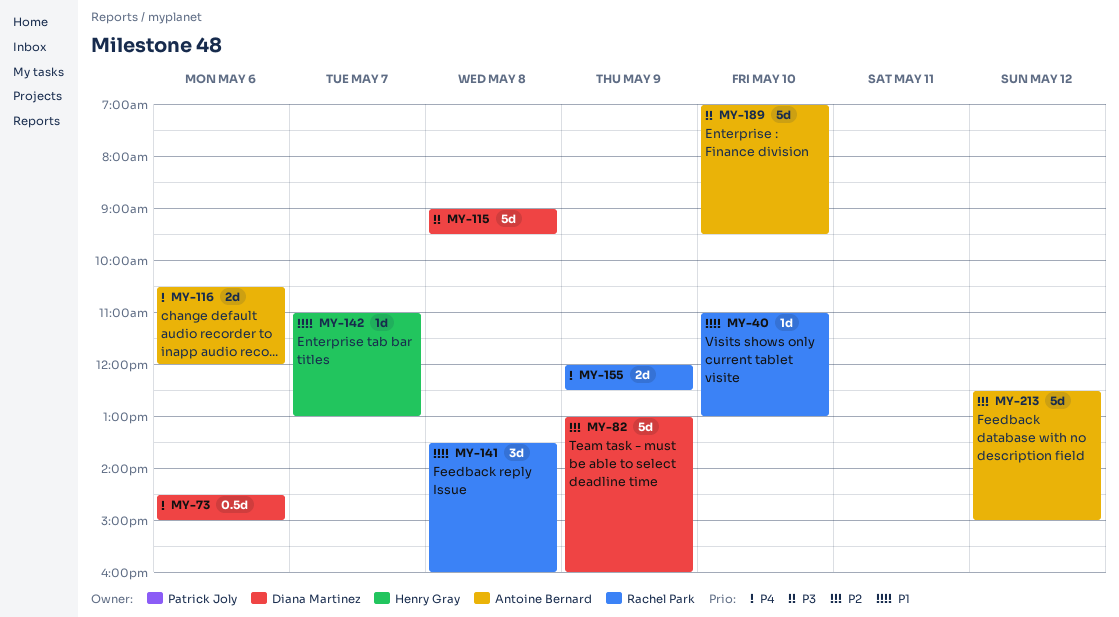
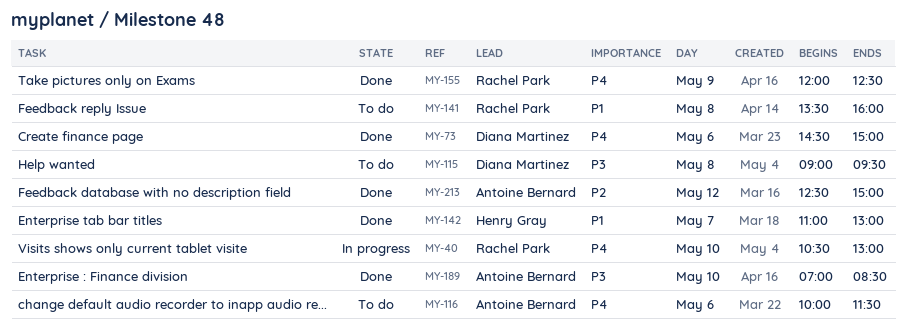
MY-40, priority: P1 -> P4
MY-40, begins: 11:00 -> 10:30
MY-82: present -> none
MY-116, begins: 10:30 -> 10:00
MY-116, ends: 12:00 -> 11:30
MY-189, ends: 09:30 -> 08:30

